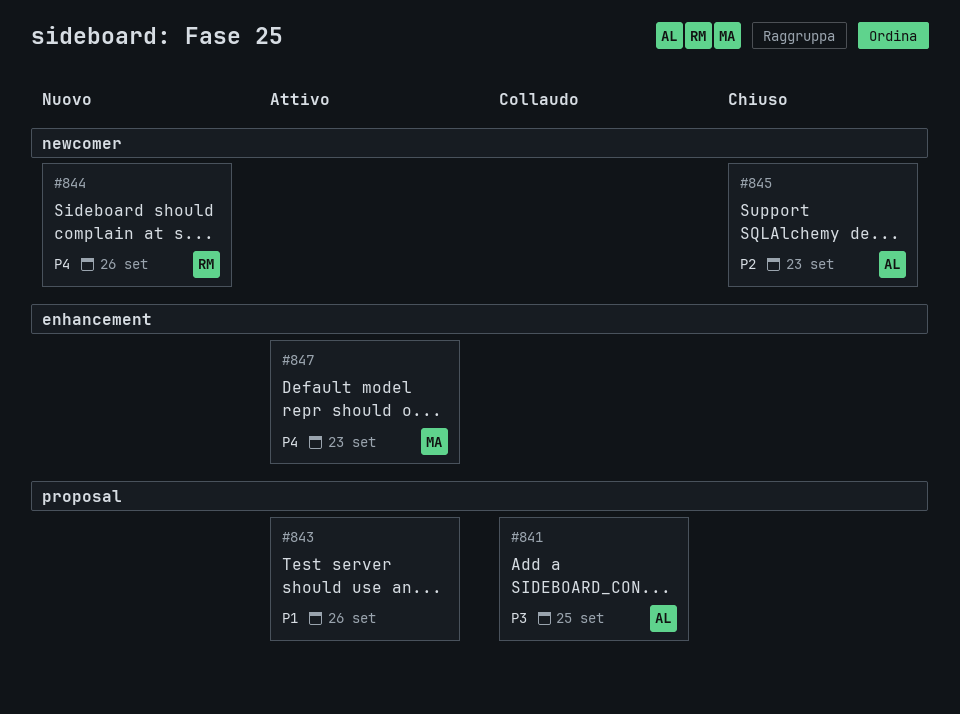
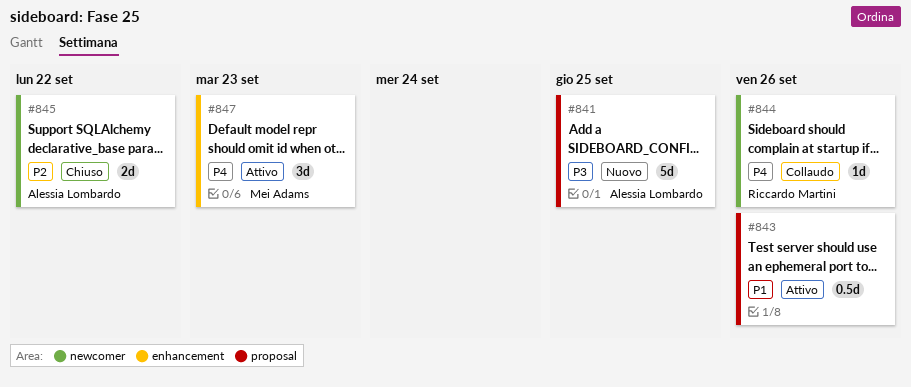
#841, status: Collaudo -> Nuovo
#844, status: Nuovo -> Collaudo
#845, due: Sep 23 -> Sep 22

